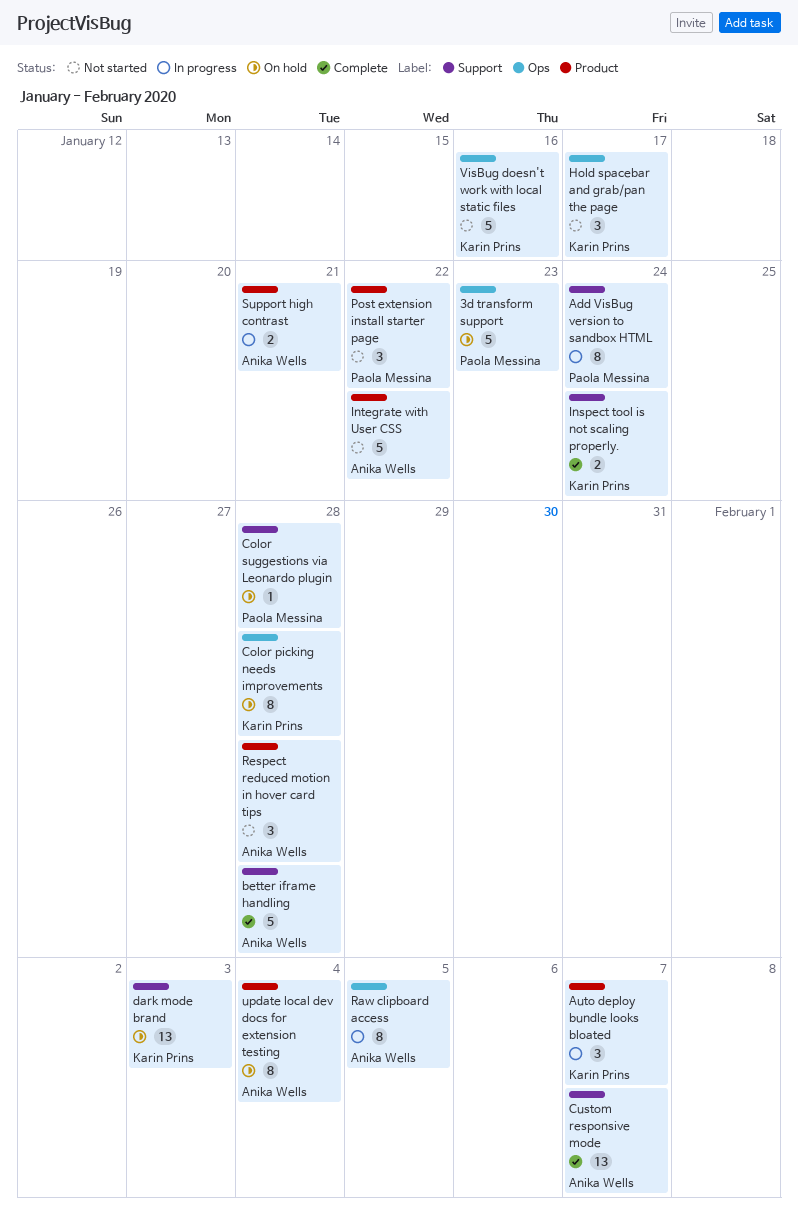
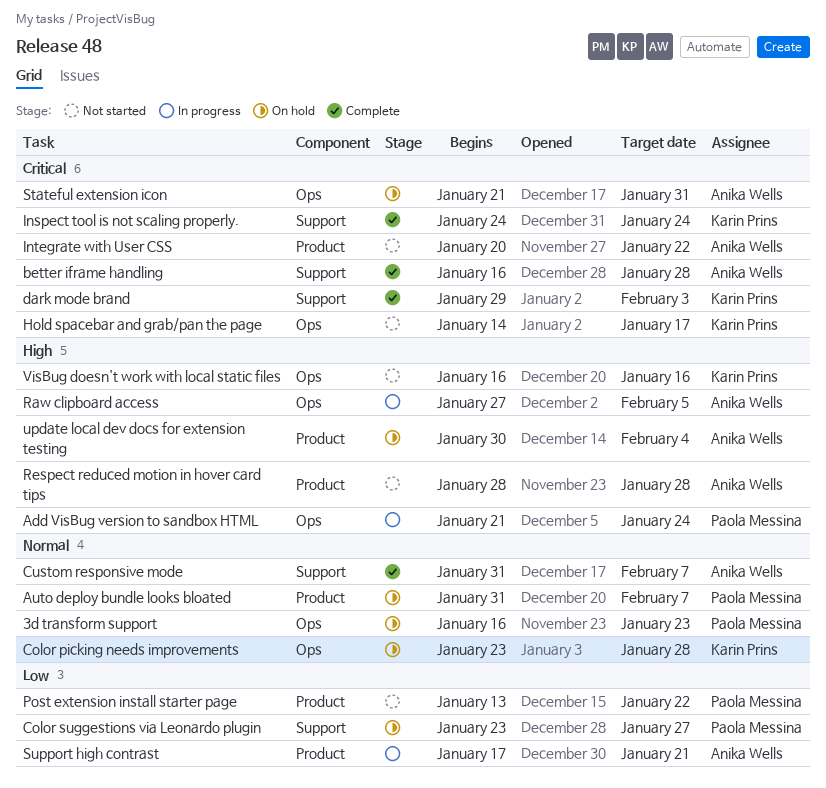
Add VisBug version to sandbox HTML, label: Support -> Ops
Auto deploy bundle looks bloated, status: In progress -> On hold
Auto deploy bundle looks bloated, owner: Karin Prins -> Paola Messina
Color suggestions via Leonardo plugin, due: Jan 28 -> Jan 27
dark mode brand, status: On hold -> Complete
Stateful extension icon: none -> present

